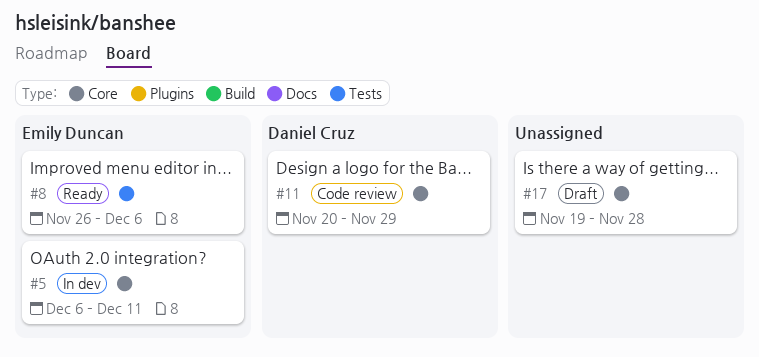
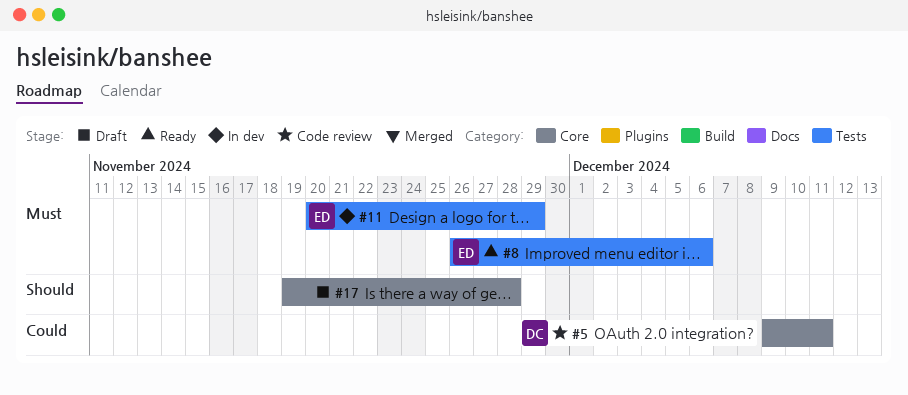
#5, status: In dev -> Code review
#5, owner: Emily Duncan -> Daniel Cruz
#5, start: Dec 6 -> Dec 9
#11, status: Code review -> In dev
#11, owner: Daniel Cruz -> Emily Duncan
#11, label: Core -> Tests

